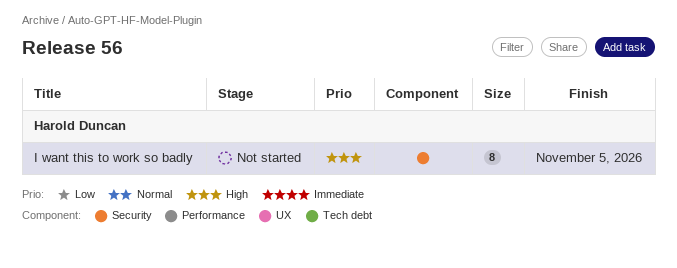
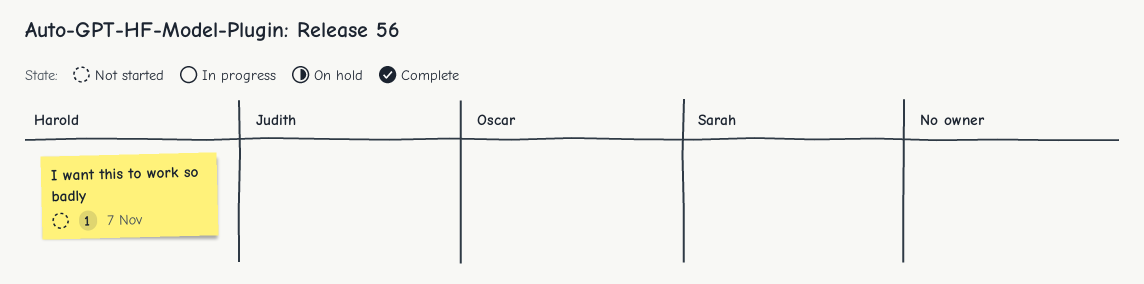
I want this to work so badly, estimate: 8 -> 1
I want this to work so badly, due: Nov 5 -> Nov 7

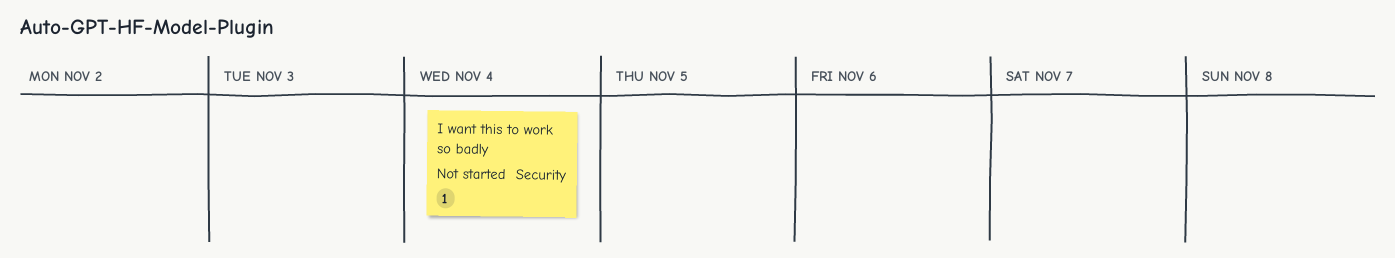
I want this to work so badly, due: Nov 7 -> Nov 4

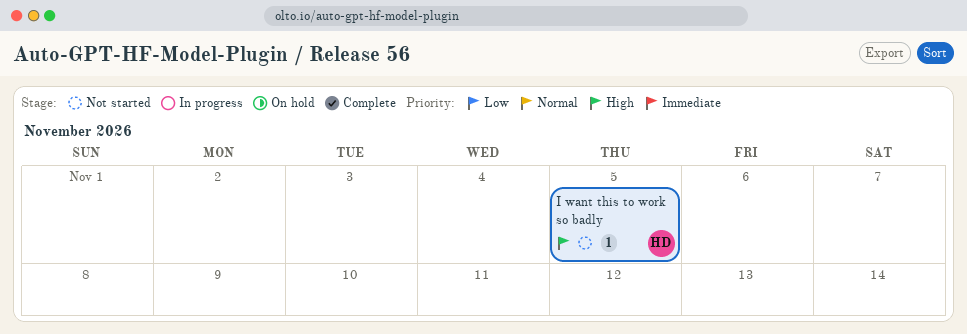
I want this to work so badly, due: Nov 4 -> Nov 5

